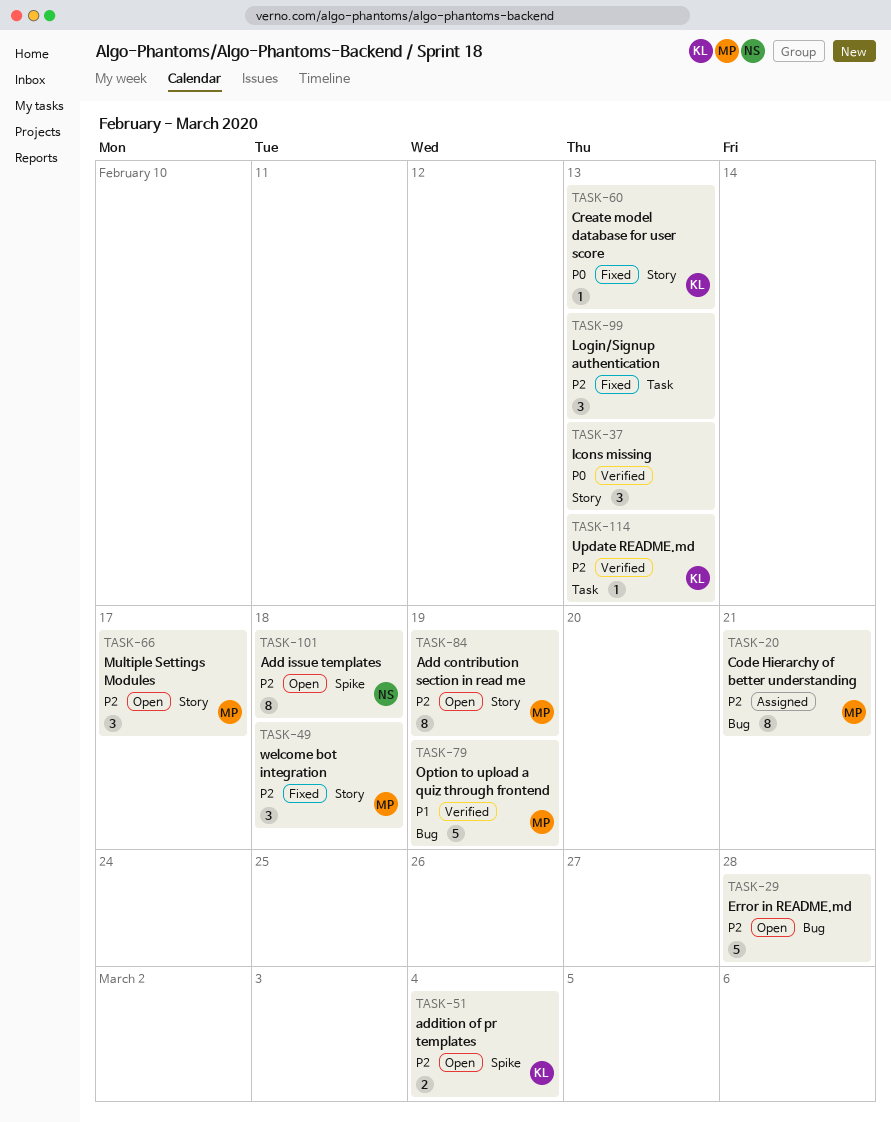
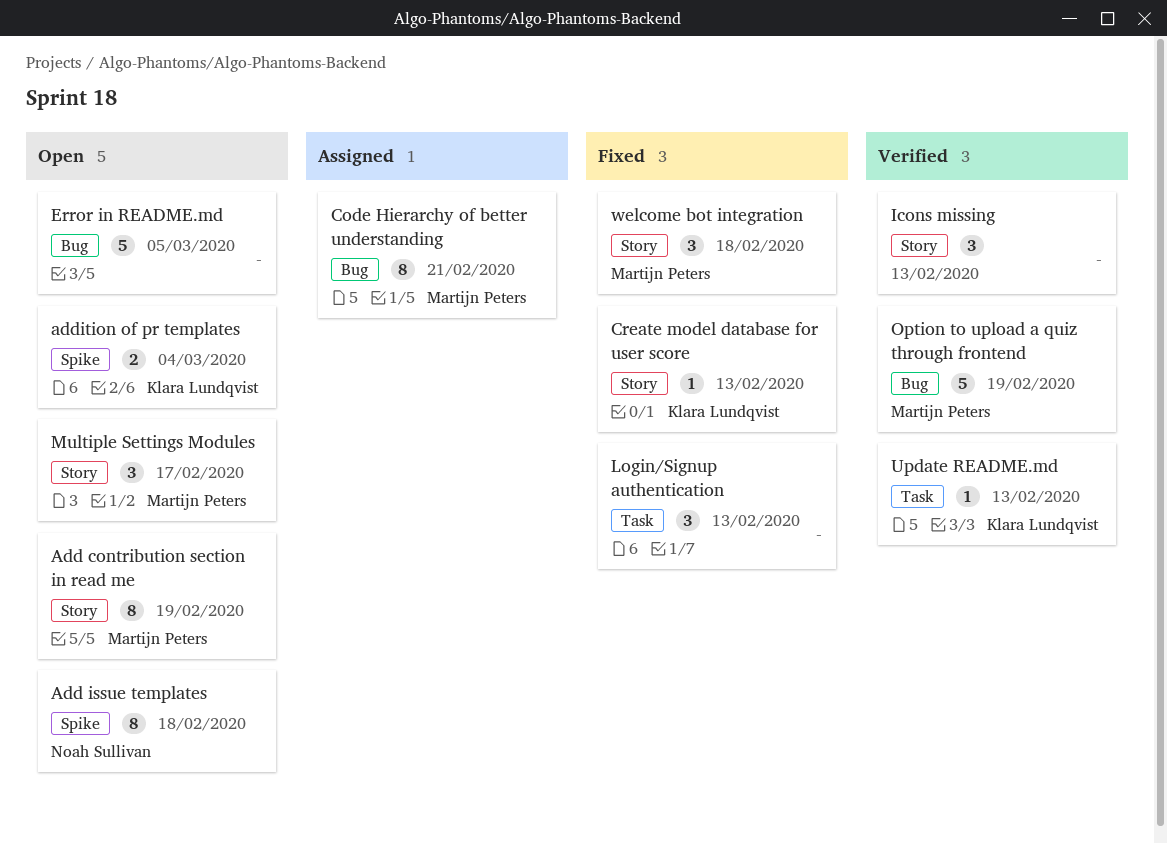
Error in README.md, due: Feb 28 -> Mar 5

